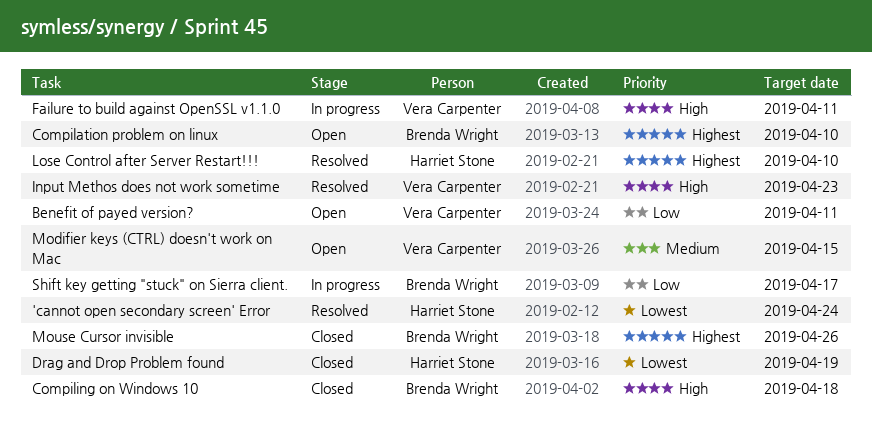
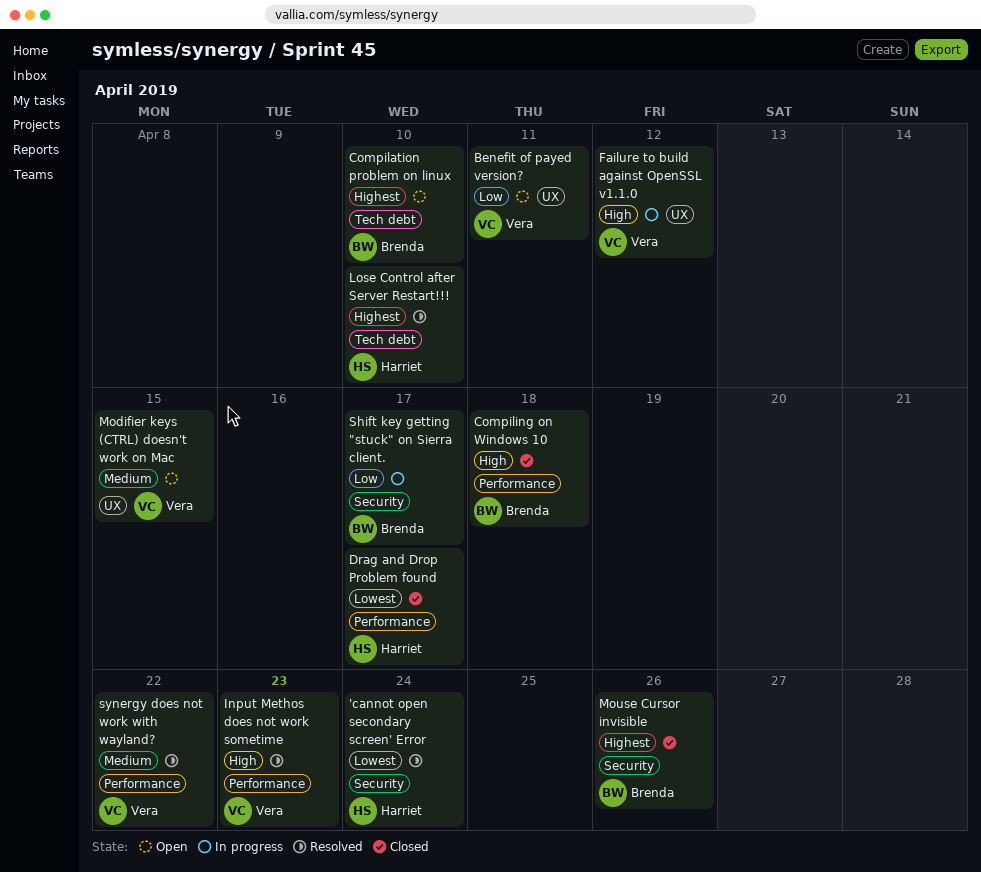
Drag and Drop Problem found, due: Apr 19 -> Apr 17
Failure to build against OpenSSL v1.1.0, due: Apr 11 -> Apr 12
synergy does not work with wayland?: none -> present

